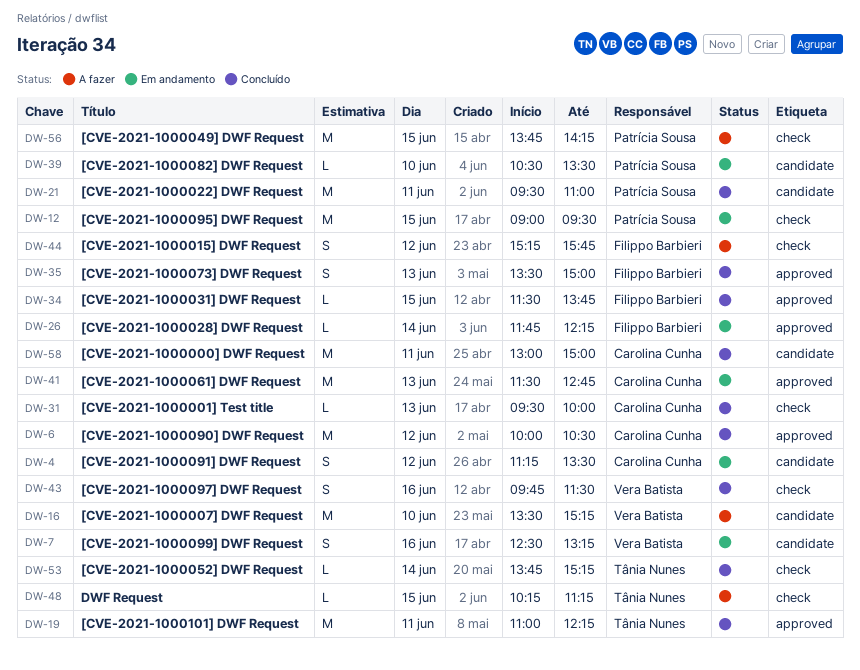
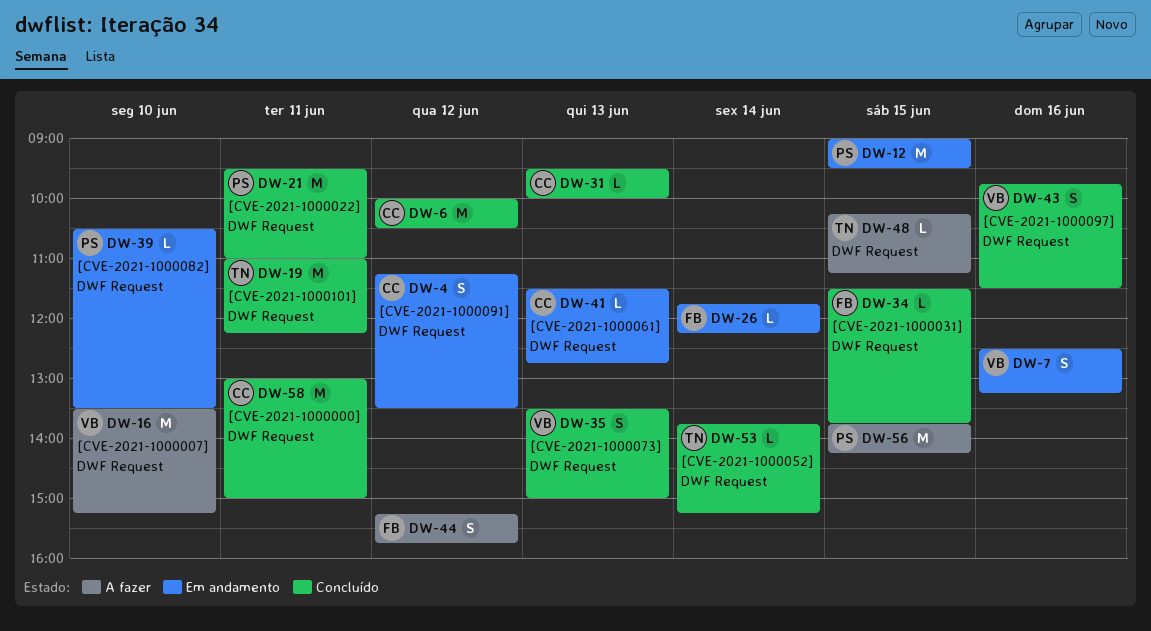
DW-35, owner: Filippo Barbieri -> Vera Batista
DW-41, estimate: M -> L

